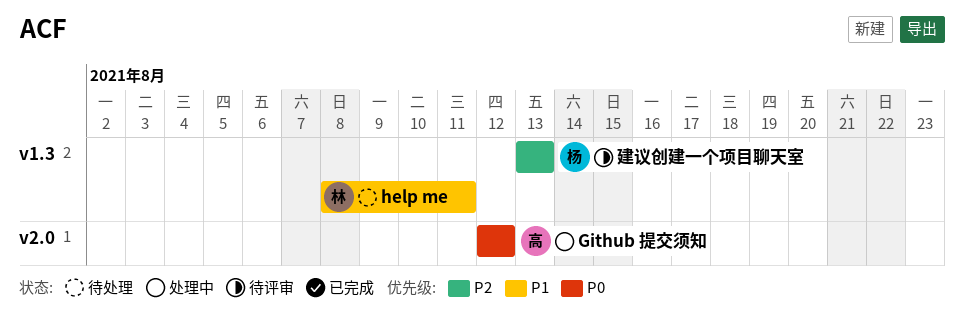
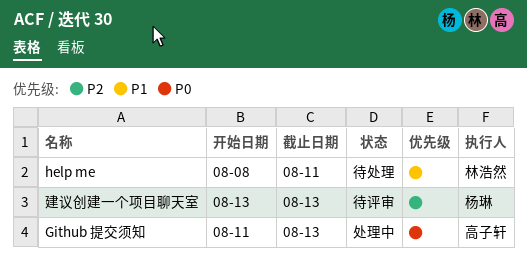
Github 提交须知, start: Aug 12 -> Aug 11
Github 提交须知, due: Aug 12 -> Aug 13

